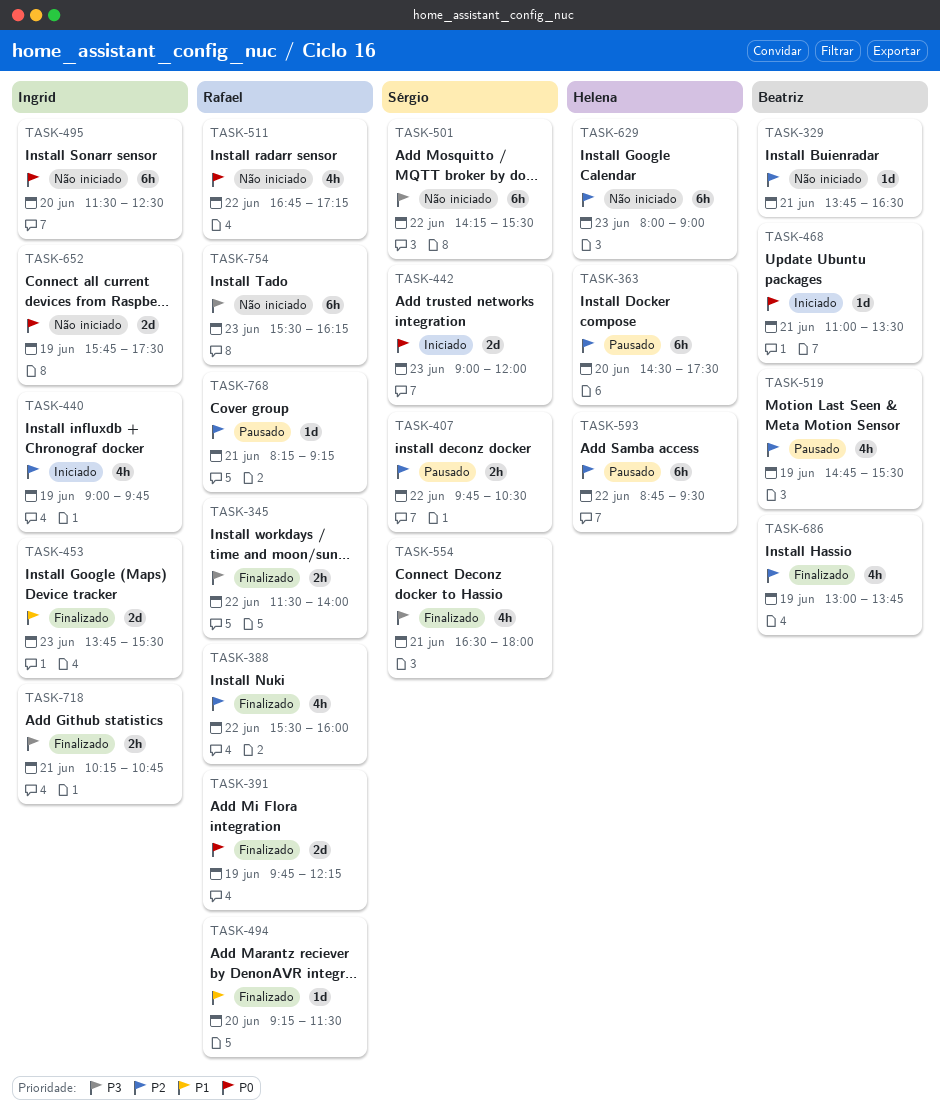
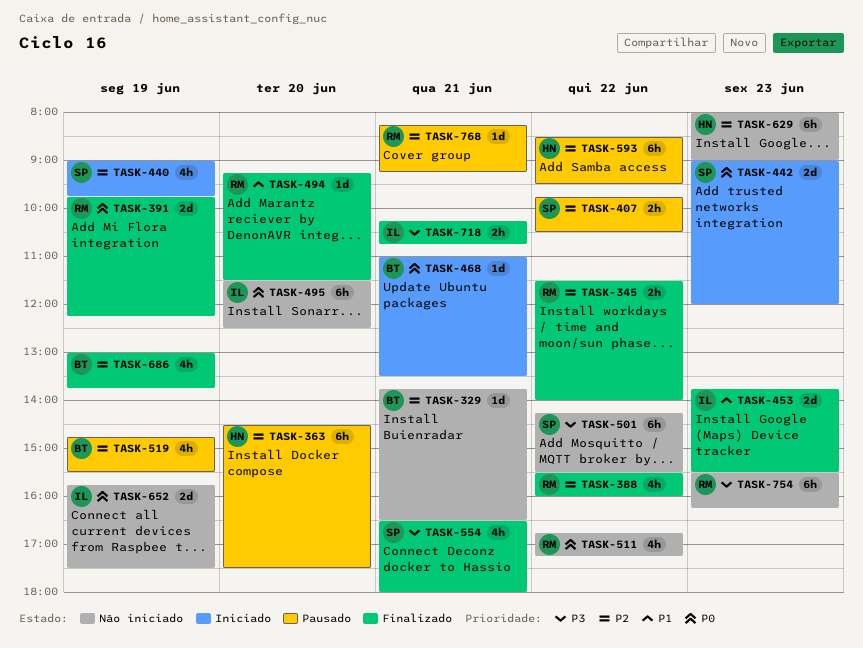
TASK-345, priority: P3 -> P2
TASK-440, owner: Ingrid -> Sérgio
TASK-593, begins: 08:45 -> 08:30

